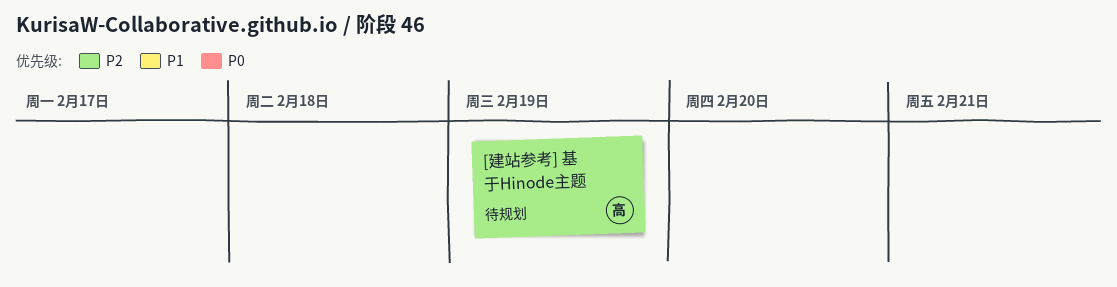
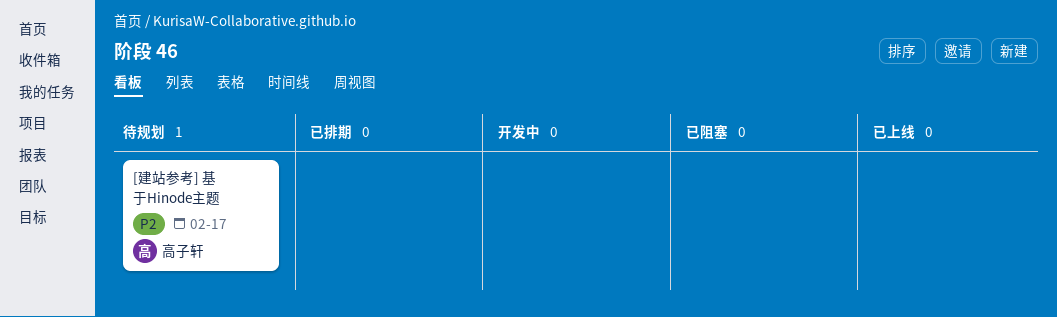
[建站参考] 基于Hinode主题, due: Feb 19 -> Feb 17

